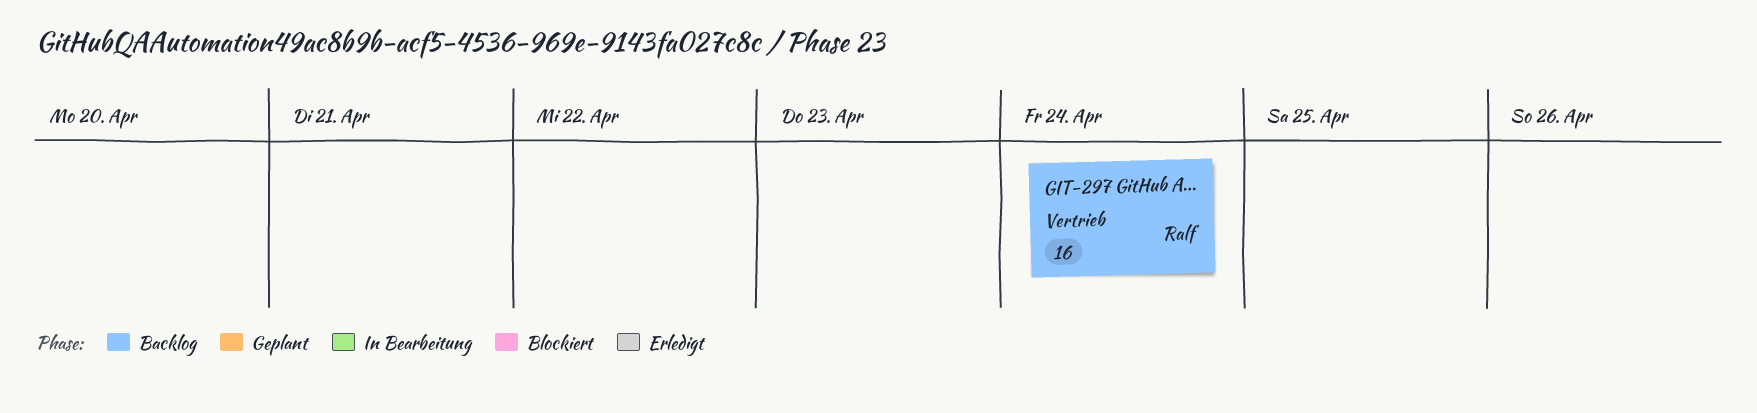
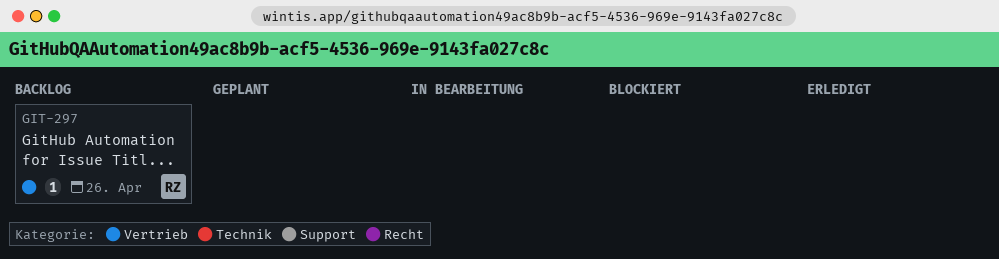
GIT-297, estimate: 16 -> 1
GIT-297, due: Apr 24 -> Apr 26

